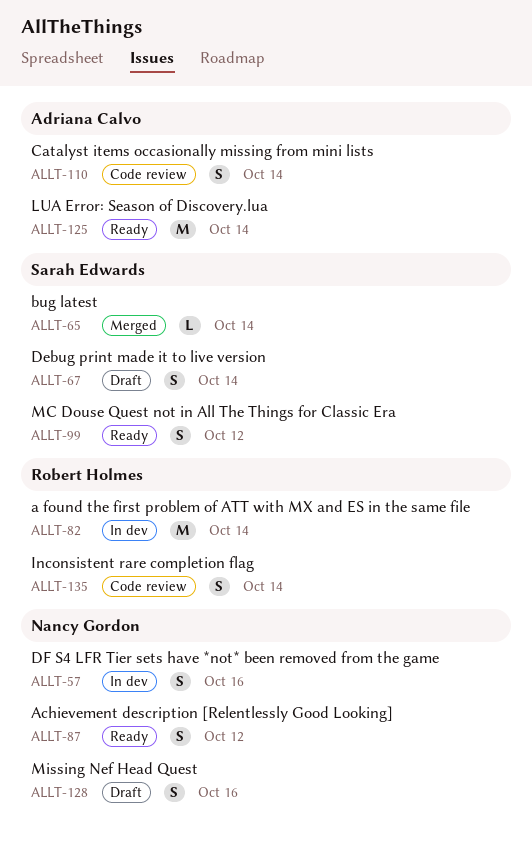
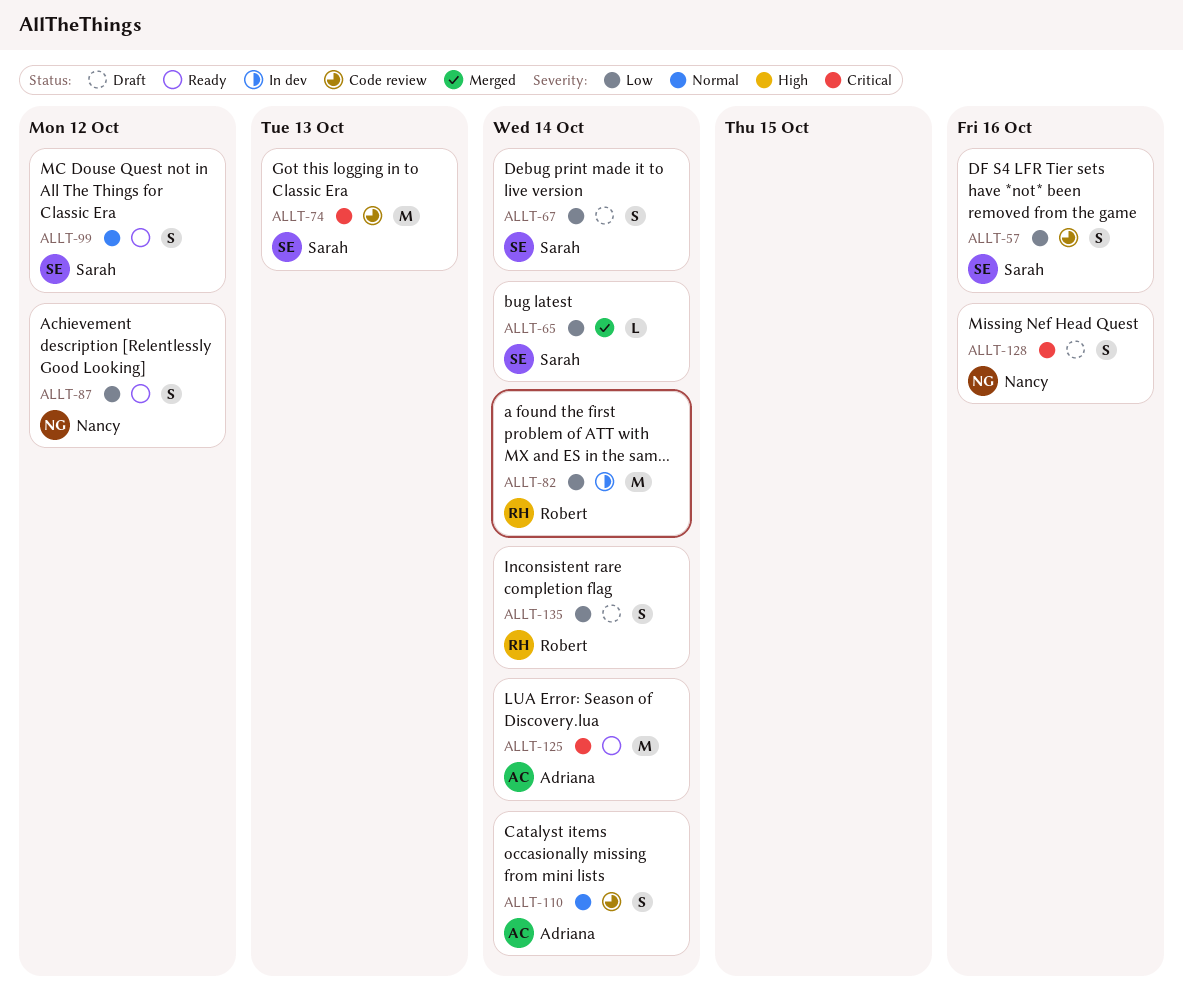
ALLT-57, status: In dev -> Code review
ALLT-57, owner: Nancy Gordon -> Sarah Edwards
ALLT-74: none -> present
ALLT-135, status: Code review -> Draft

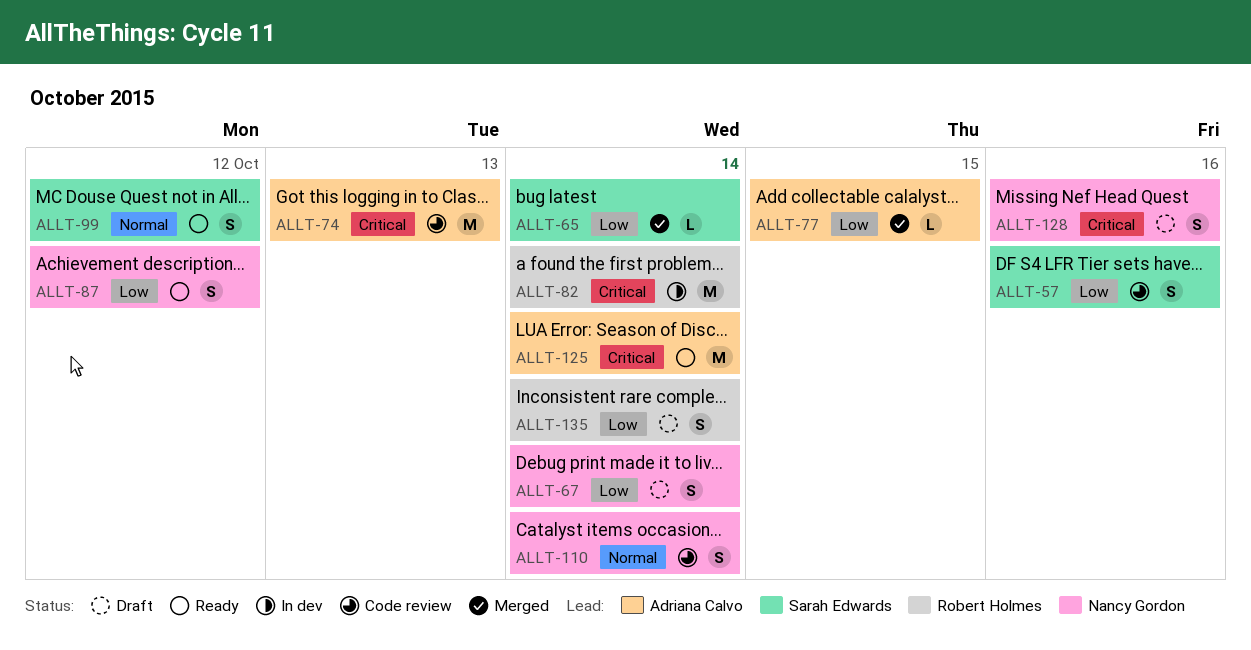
ALLT-67, owner: Sarah Edwards -> Nancy Gordon
ALLT-74, owner: Sarah Edwards -> Adriana Calvo
ALLT-77: none -> present
ALLT-82, priority: Low -> Critical
ALLT-110, owner: Adriana Calvo -> Nancy Gordon

